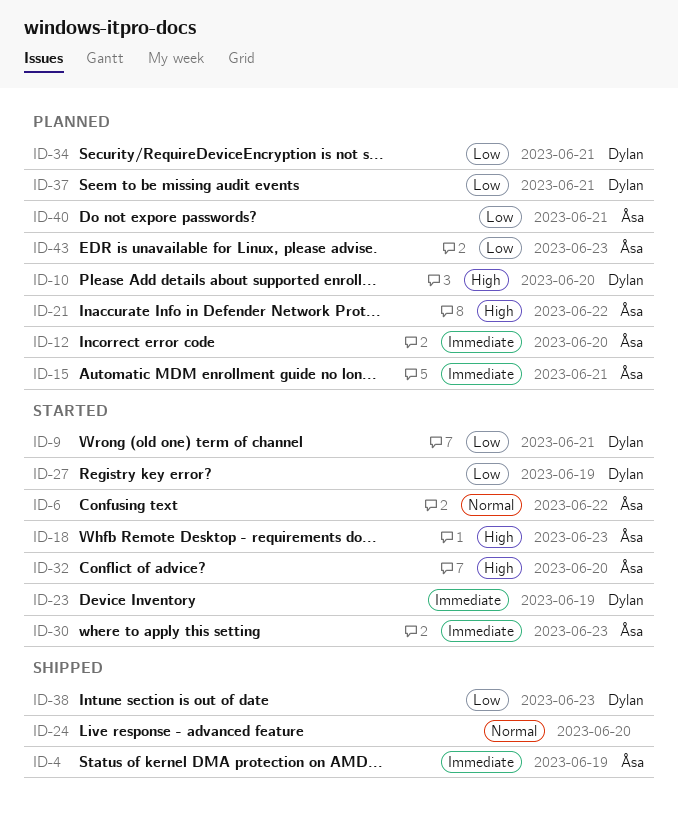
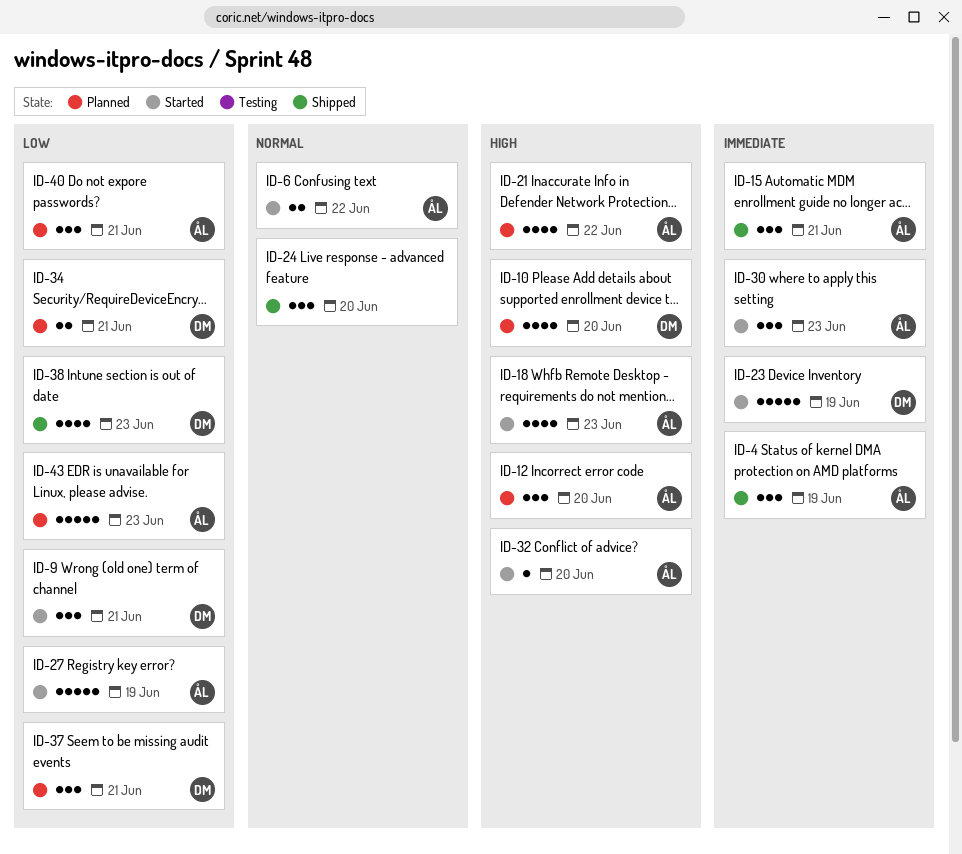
ID-12, priority: Immediate -> High
ID-15, status: Planned -> Shipped
ID-27, owner: Dylan -> Åsa

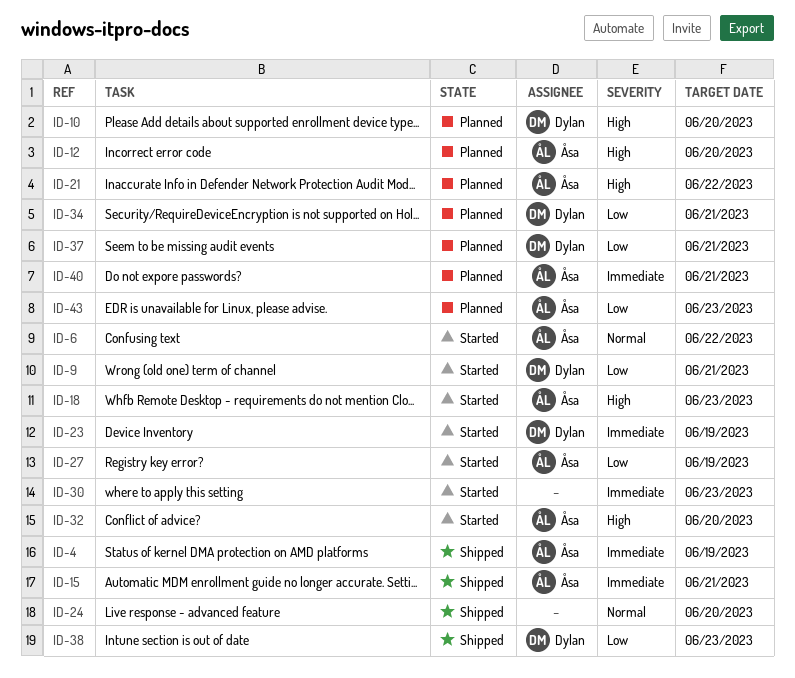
ID-30, owner: Åsa -> none
ID-40, priority: Low -> Immediate

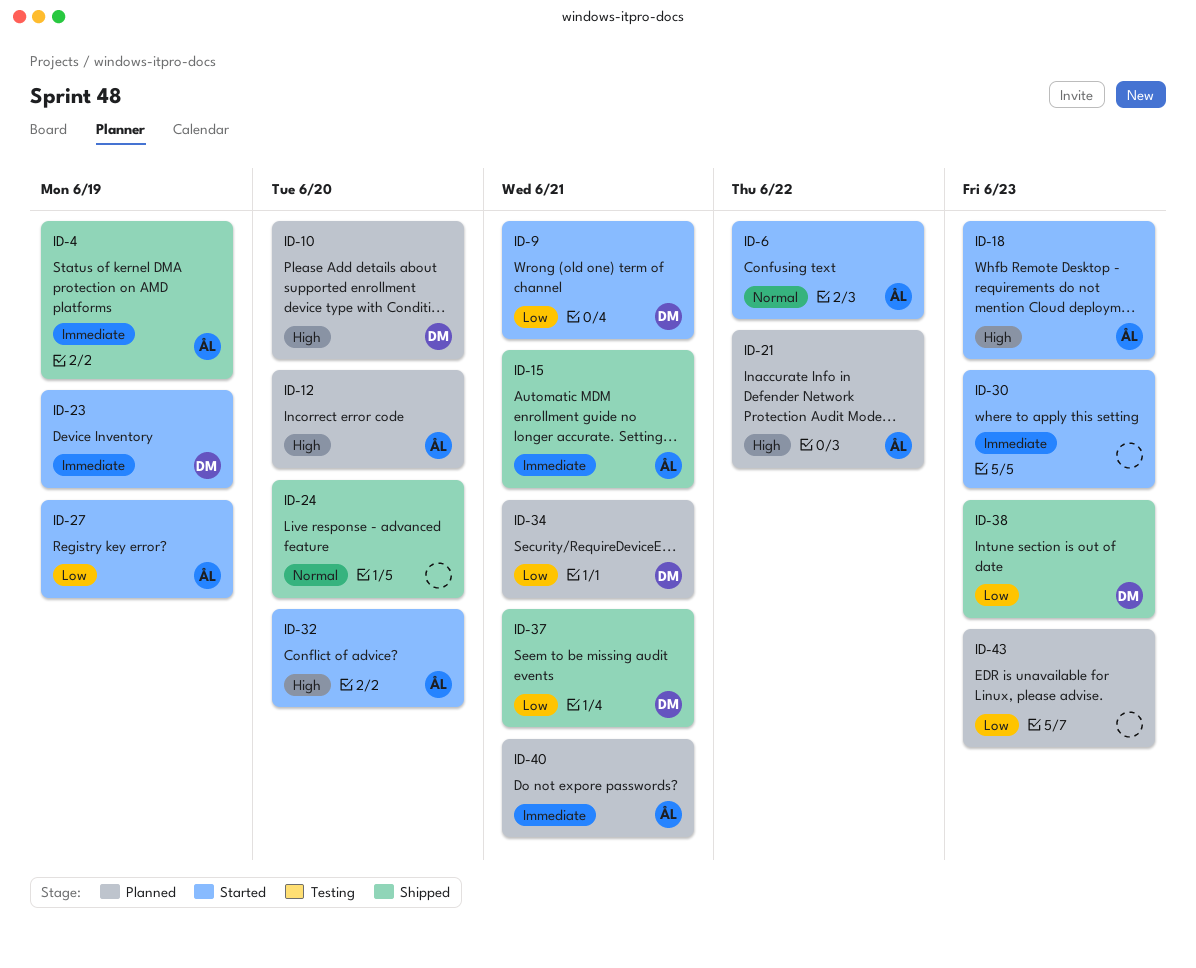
ID-37, status: Planned -> Shipped
ID-43, owner: Åsa -> none

